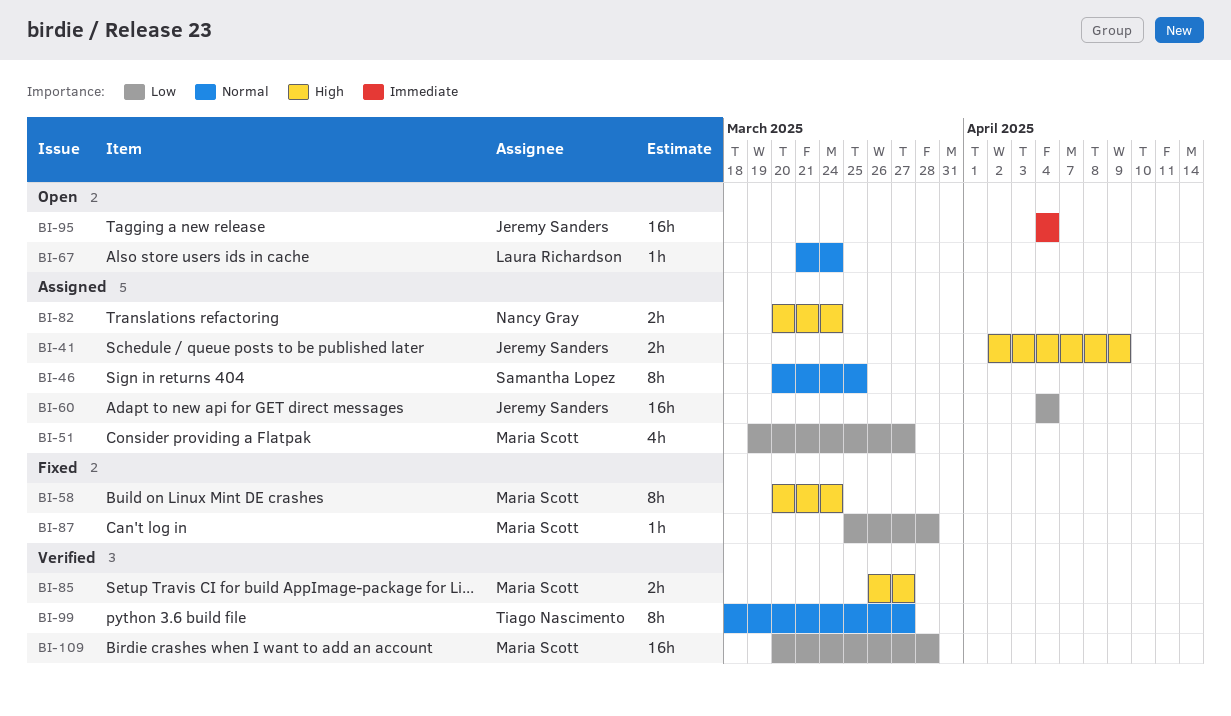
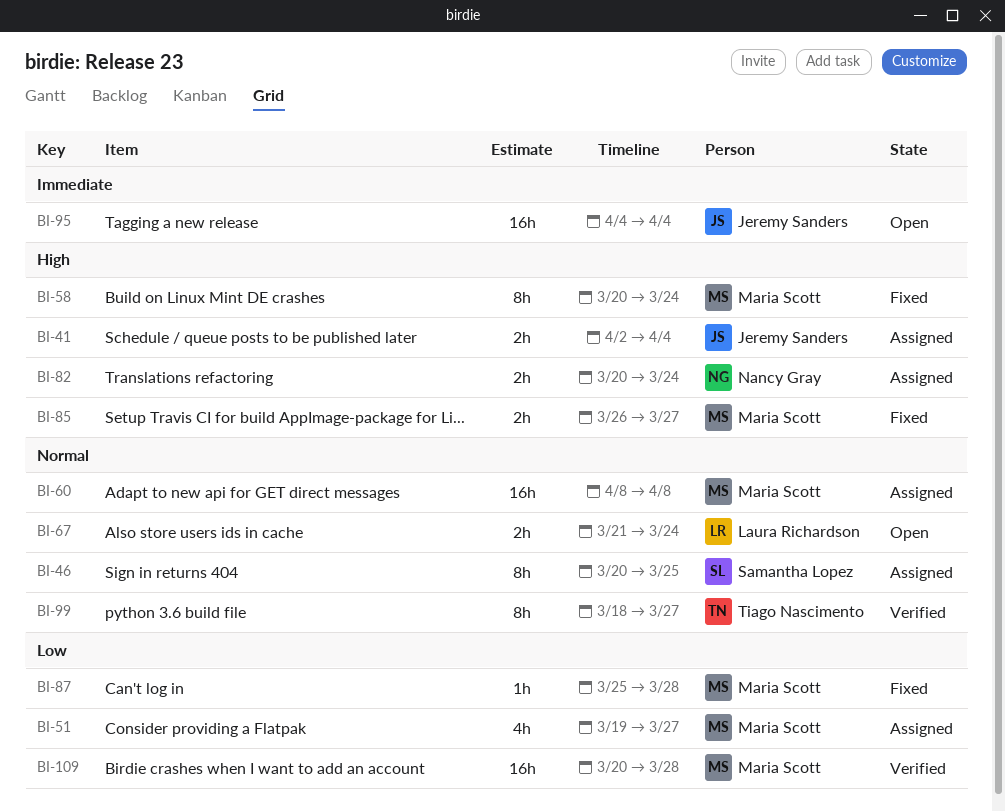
BI-41, due: Apr 9 -> Apr 4
BI-60, owner: Jeremy Sanders -> Maria Scott
BI-60, priority: Low -> Normal
BI-60, start: Apr 4 -> Apr 8
BI-60, due: Apr 4 -> Apr 8
BI-67, estimate: 1h -> 2h
BI-85, status: Verified -> Fixed

